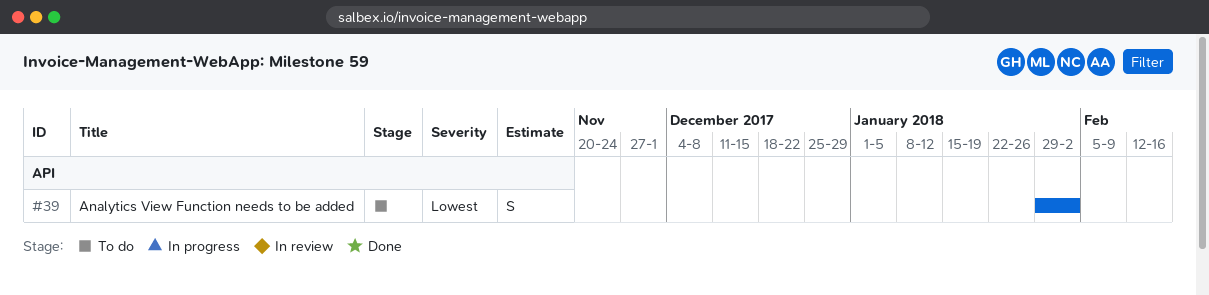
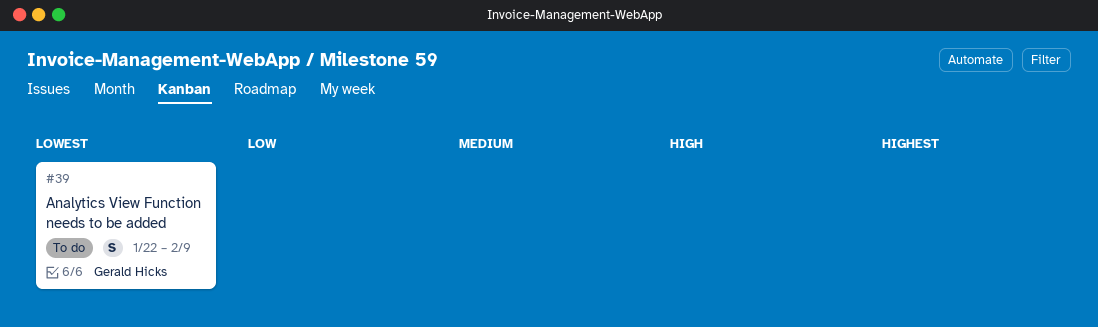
#39, start: Jan 29 -> Jan 22
#39, due: Feb 2 -> Feb 9

